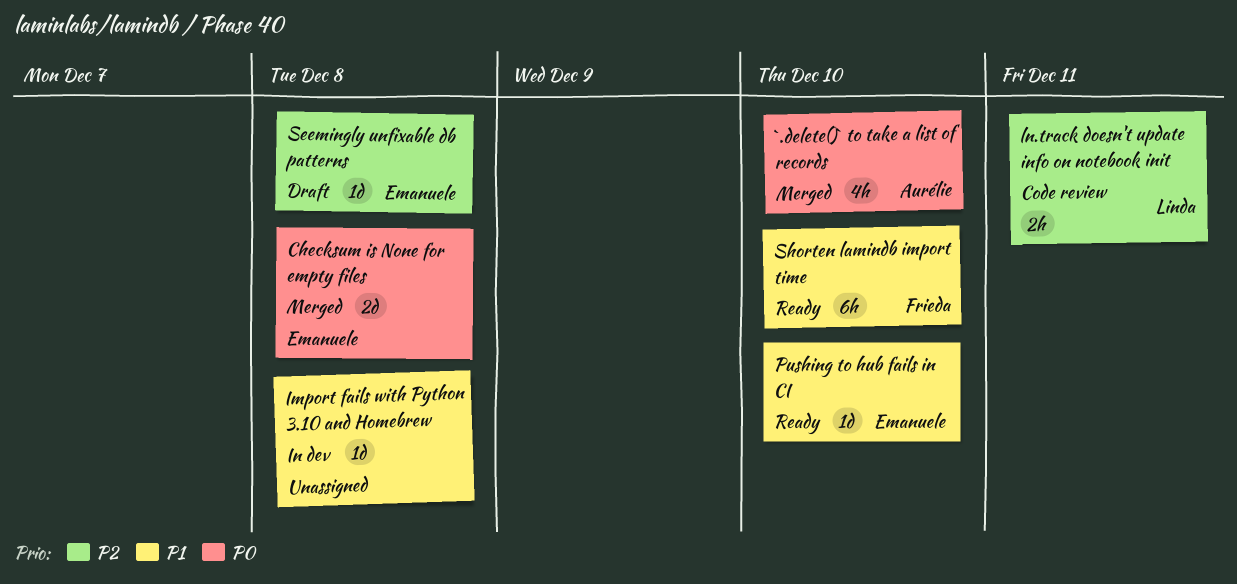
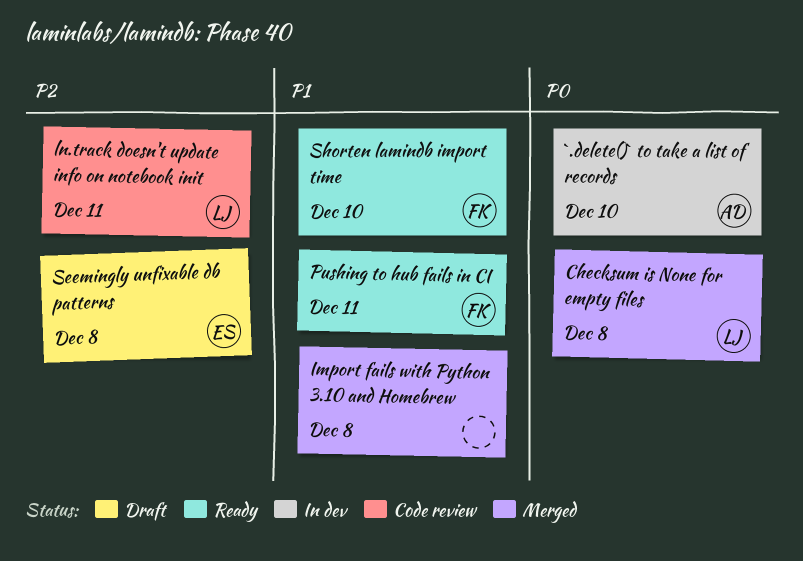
`.delete()` to take a list of records, status: Merged -> In dev
Checksum is None for empty files, owner: Emanuele -> Linda
Import fails with Python 3.10 and Homebrew, status: In dev -> Merged
Pushing to hub fails in CI, owner: Emanuele -> Frieda
Pushing to hub fails in CI, due: Dec 10 -> Dec 11

